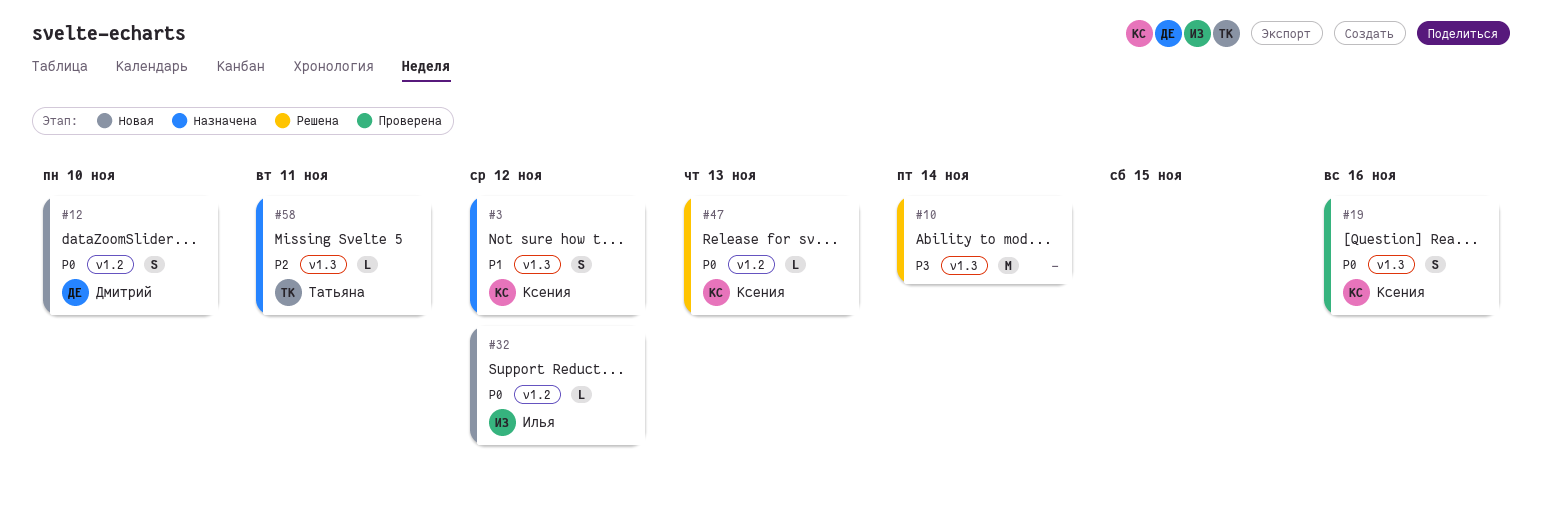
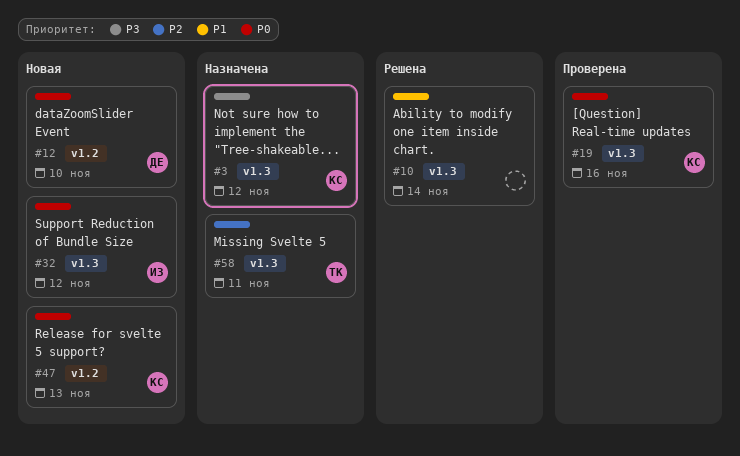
#3, priority: P1 -> P3
#10, priority: P3 -> P1
#32, label: v1.2 -> v1.3
#47, status: Решена -> Новая

